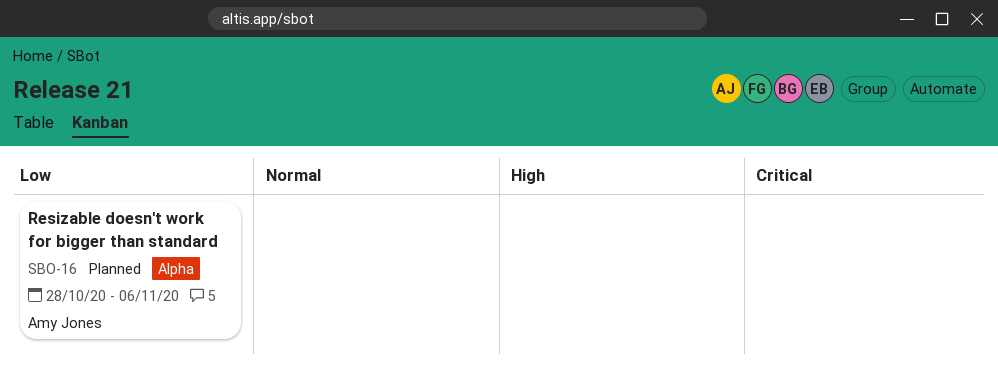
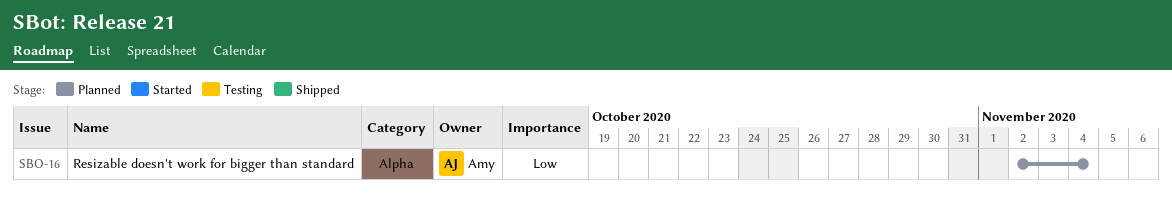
SBO-16, start: Oct 28 -> Nov 2
SBO-16, due: Nov 6 -> Nov 4

